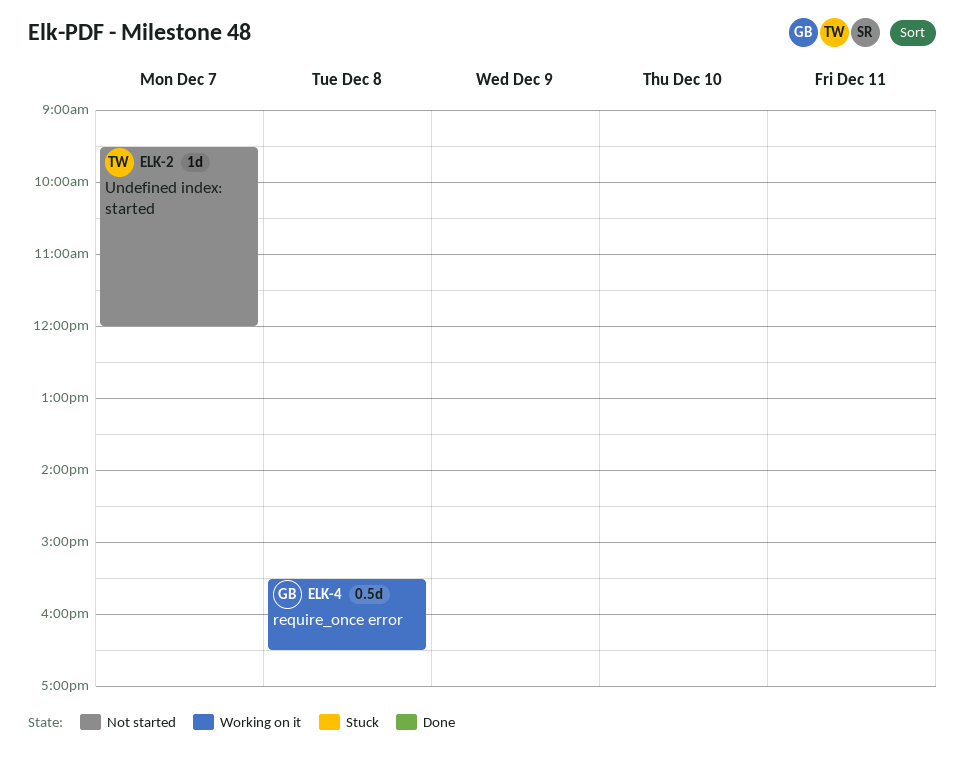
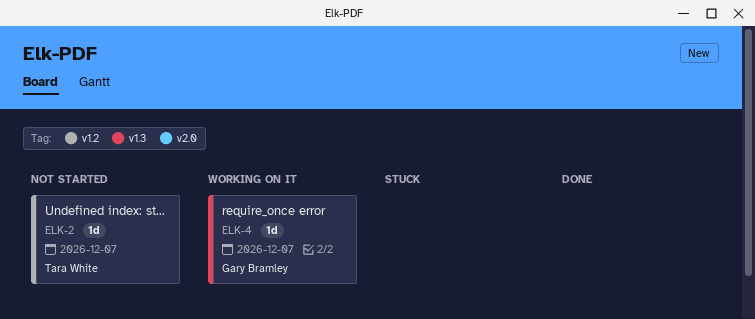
ELK-4, estimate: 0.5d -> 1d
ELK-4, day: Dec 8 -> Dec 7

